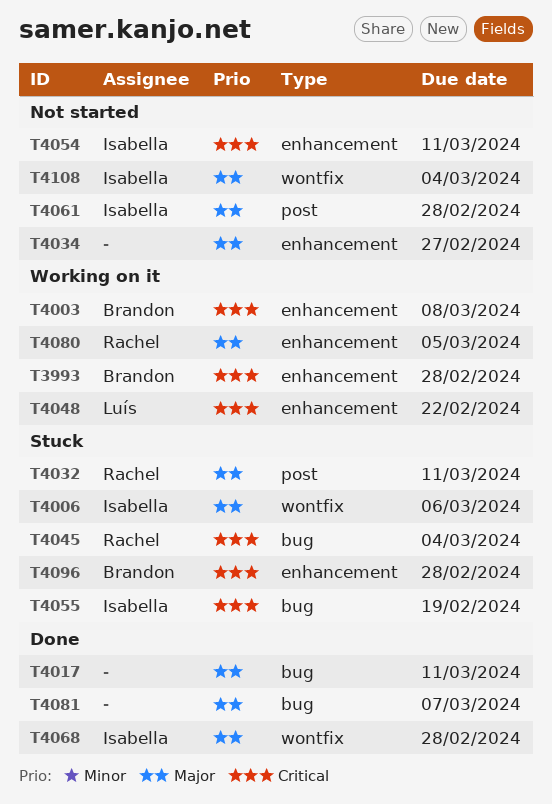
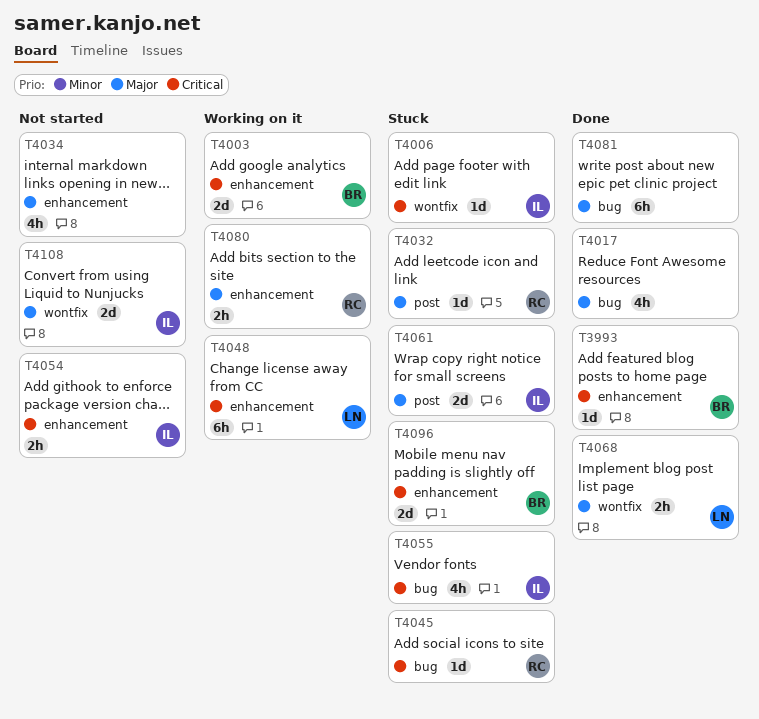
T3993, status: Working on it -> Done
T4006, priority: Major -> Critical
T4061, status: Not started -> Stuck
T4068, owner: Isabella -> Luís

